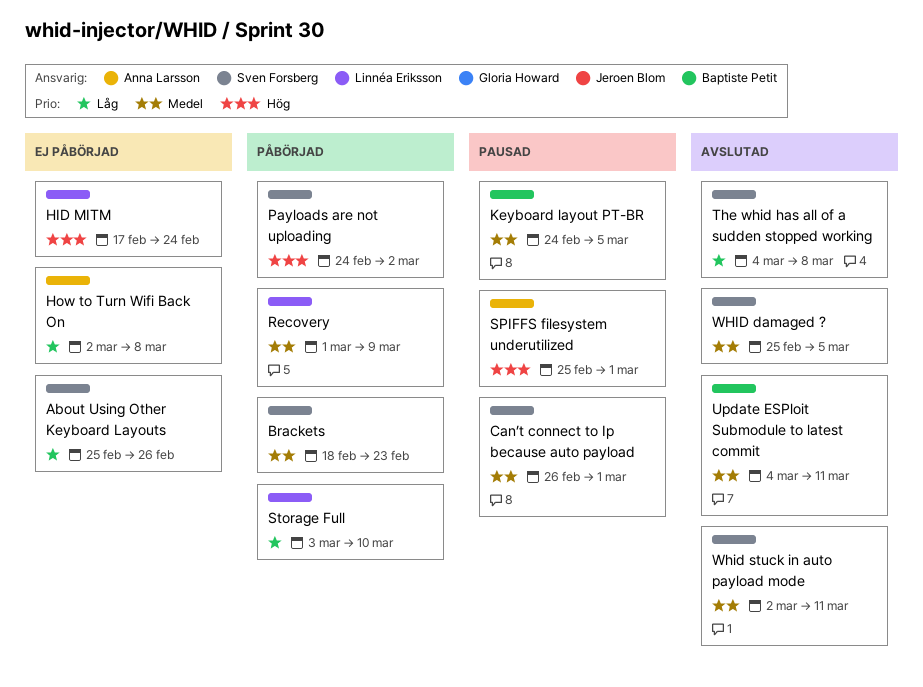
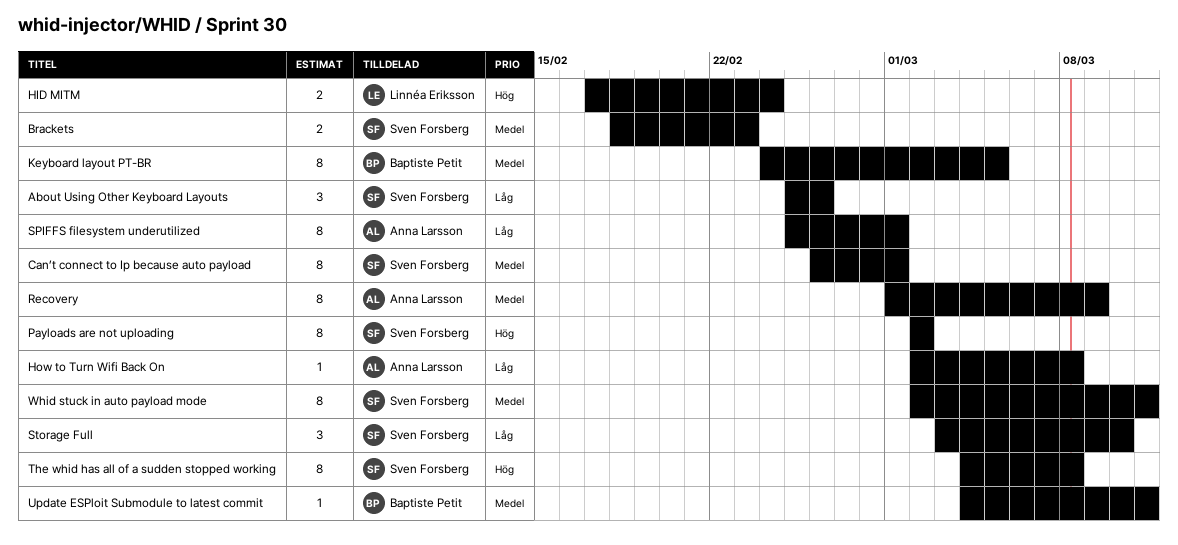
Payloads are not uploading, start: Feb 24 -> Mar 2
Recovery, owner: Linnéa Eriksson -> Anna Larsson
SPIFFS filesystem underutilized, priority: Hög -> Låg
Storage Full, owner: Linnéa Eriksson -> Sven Forsberg
The whid has all of a sudden stopped working, priority: Låg -> Hög
WHID damaged ?: present -> none

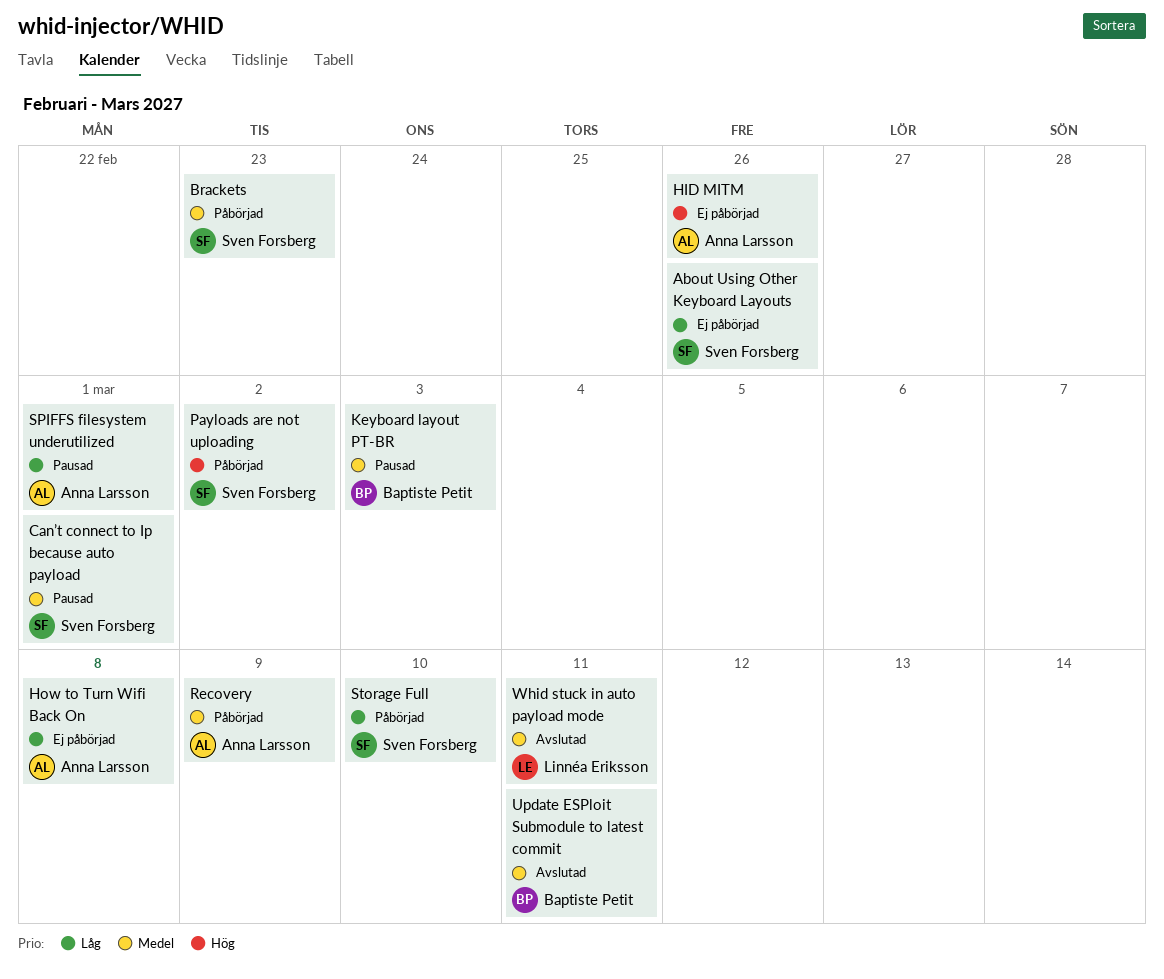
HID MITM, owner: Linnéa Eriksson -> Anna Larsson
HID MITM, due: Feb 24 -> Feb 26
Keyboard layout PT-BR, due: Mar 5 -> Mar 3
The whid has all of a sudden stopped working: present -> none
Whid stuck in auto payload mode, owner: Sven Forsberg -> Linnéa Eriksson

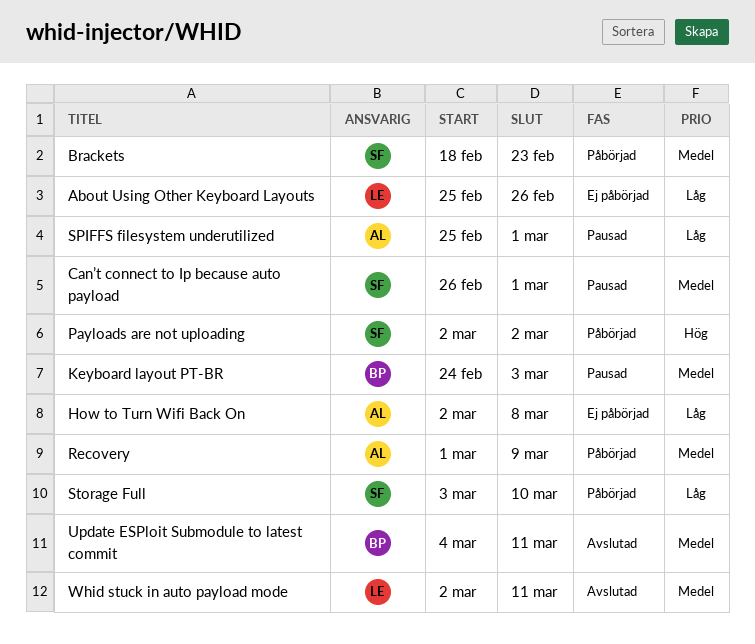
About Using Other Keyboard Layouts, owner: Sven Forsberg -> Linnéa Eriksson
HID MITM: present -> none

